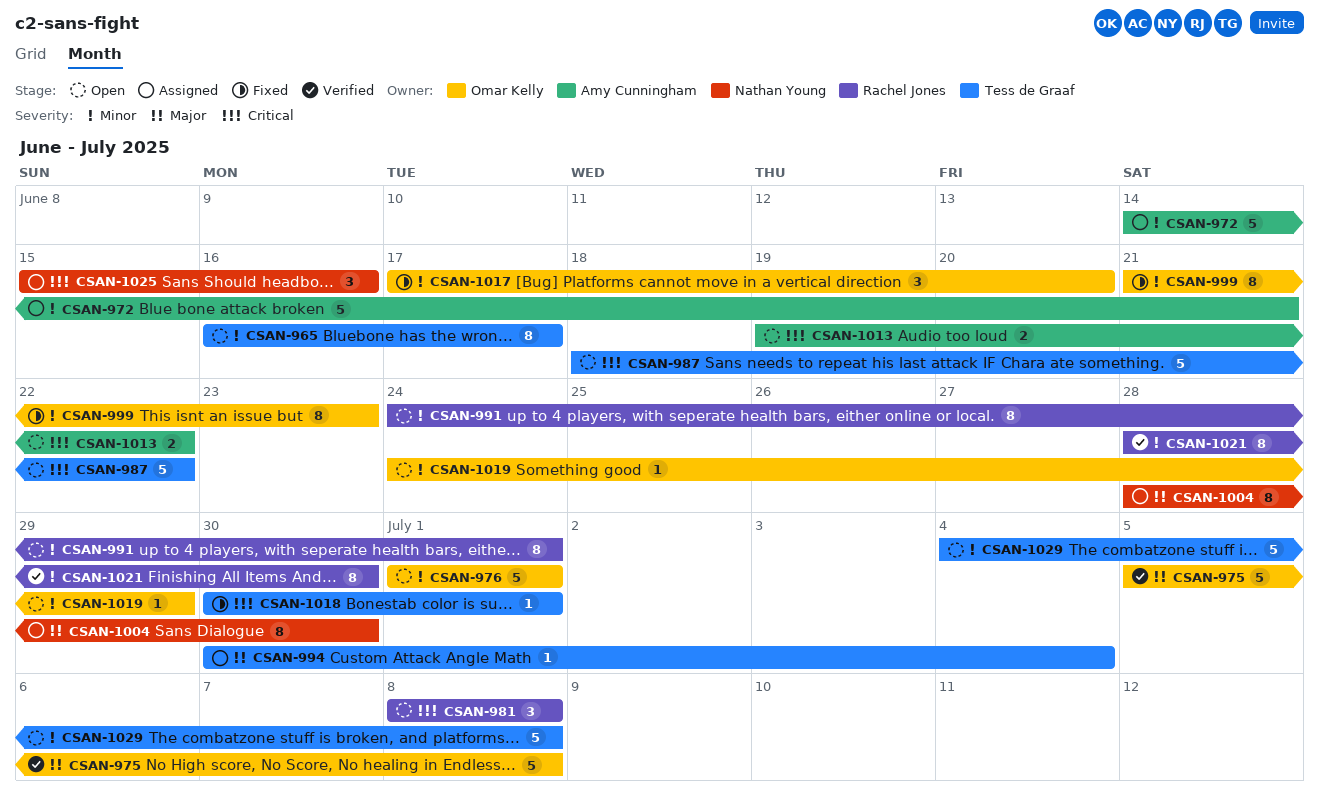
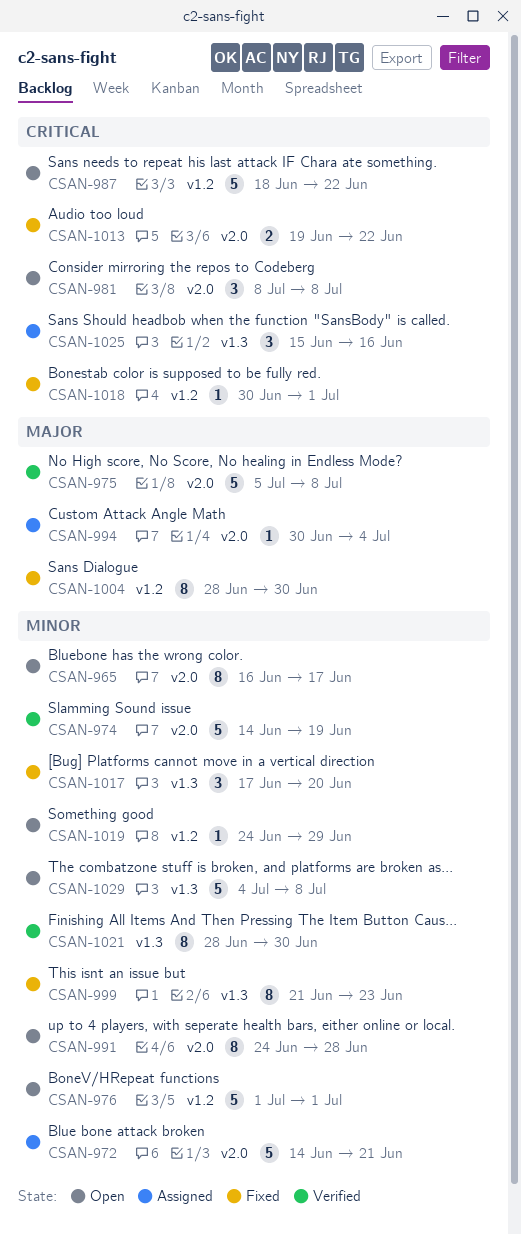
CSAN-974: none -> present
CSAN-991, due: Jul 1 -> Jun 28
CSAN-1004, status: Assigned -> Fixed
CSAN-1013, status: Open -> Fixed

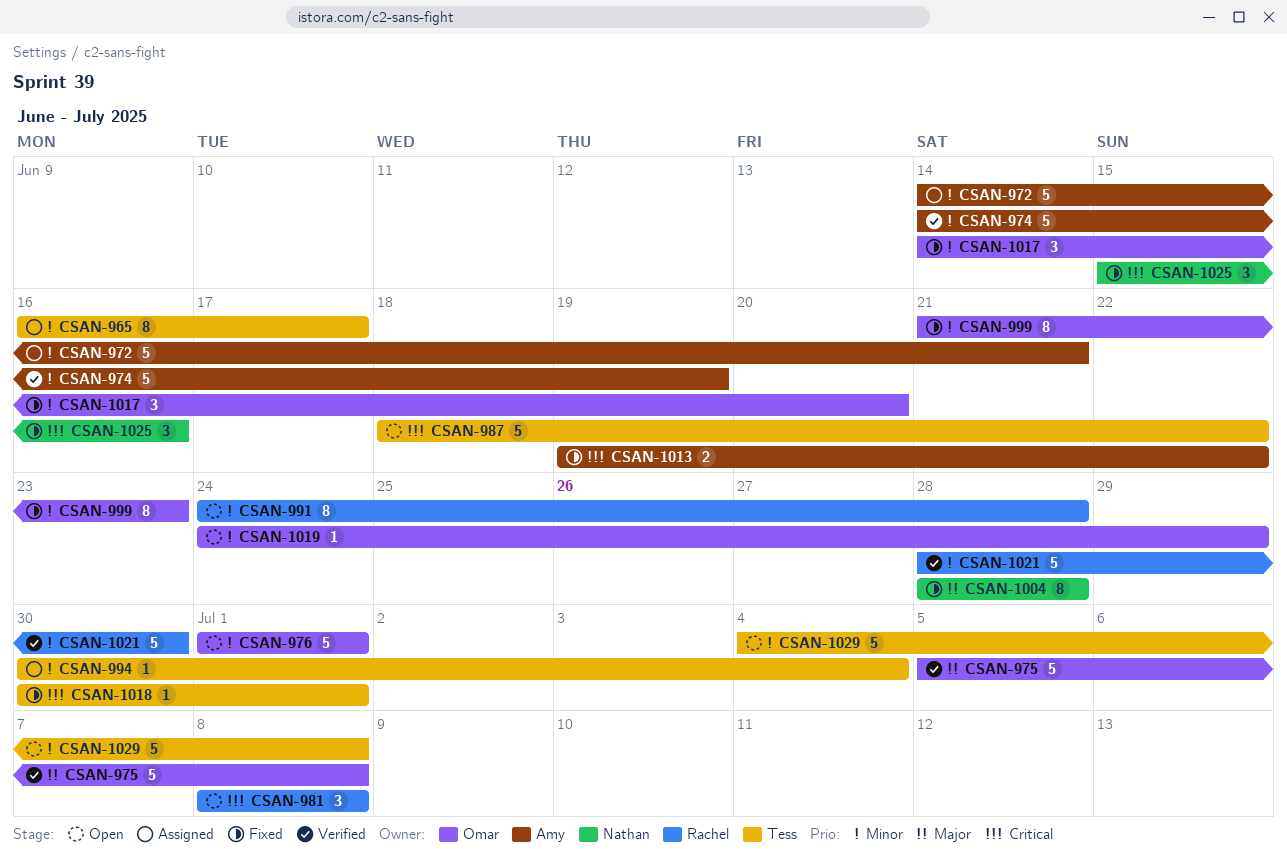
CSAN-965, status: Open -> Assigned
CSAN-994, priority: Major -> Minor
CSAN-1004, due: Jun 30 -> Jun 28
CSAN-1017, start: Jun 17 -> Jun 14
CSAN-1021, estimate: 8 -> 5
CSAN-1025, status: Assigned -> Fixed

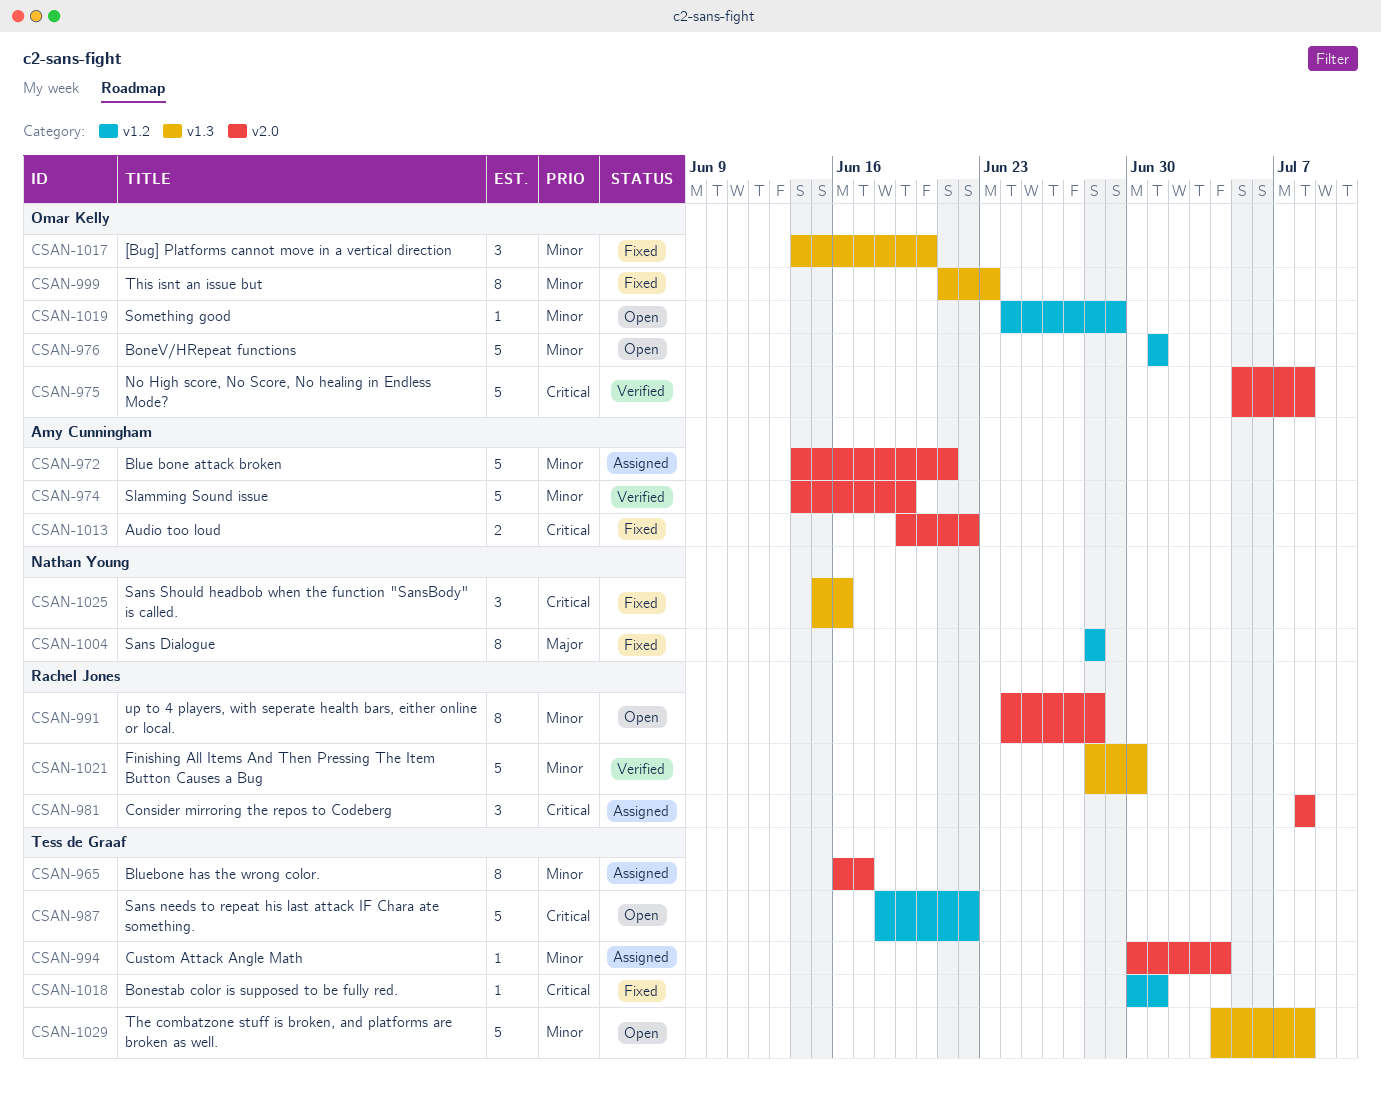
CSAN-975, priority: Major -> Critical
CSAN-981, status: Open -> Assigned

